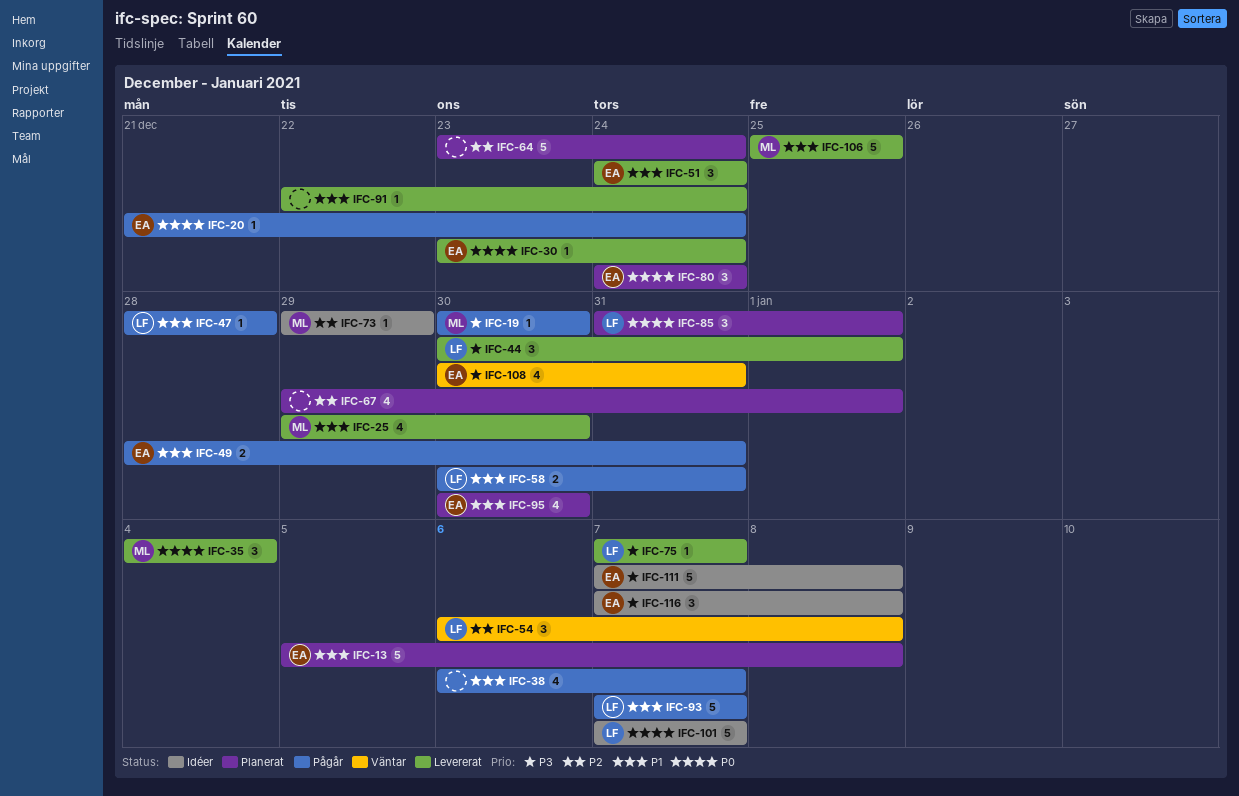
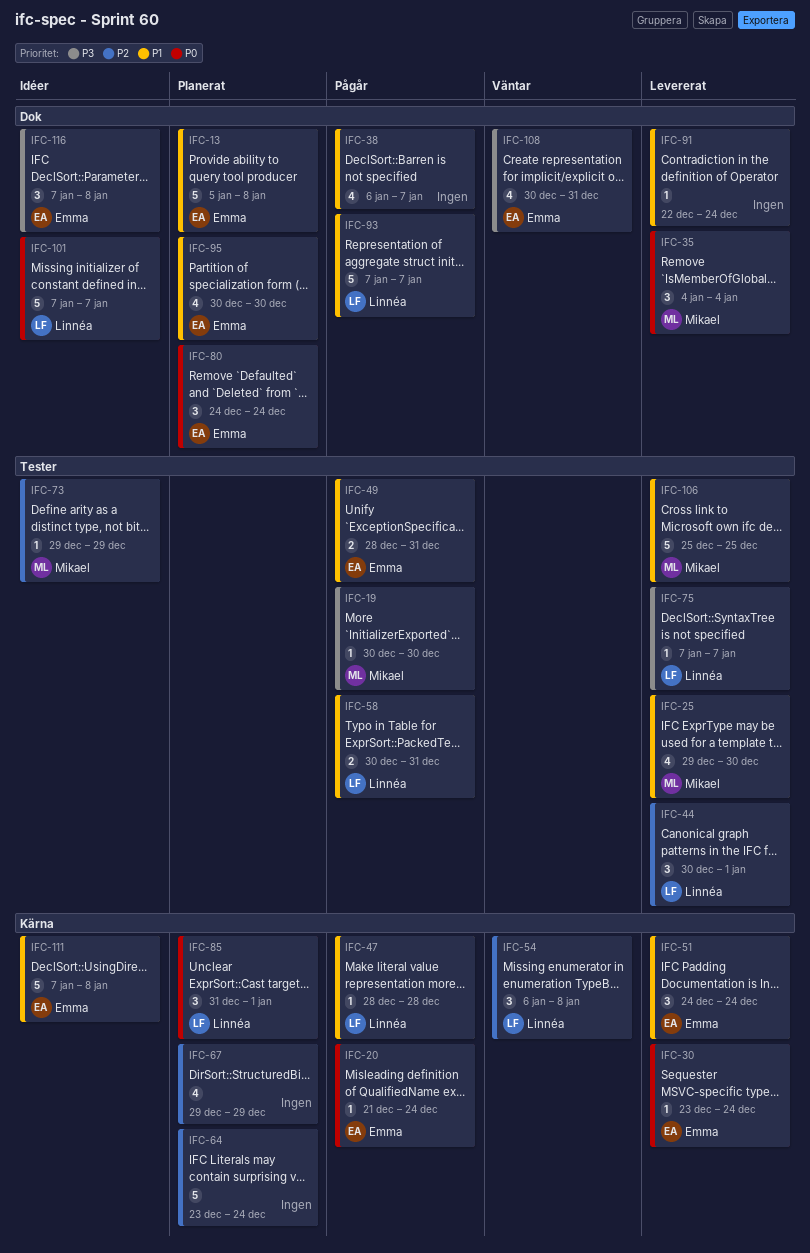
IFC-44, priority: P3 -> P2
IFC-67, due: Jan 1 -> Dec 29
IFC-111, priority: P3 -> P1

